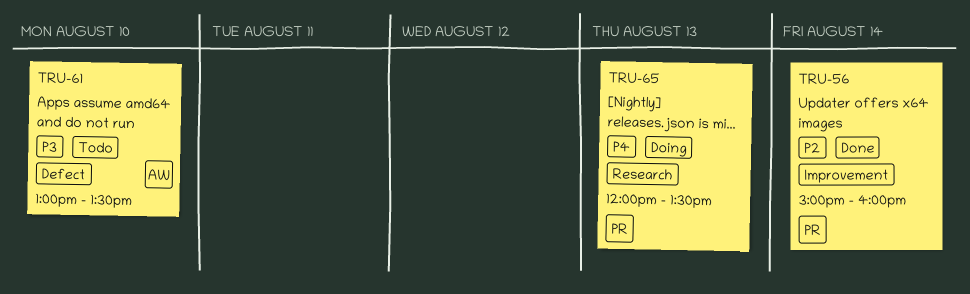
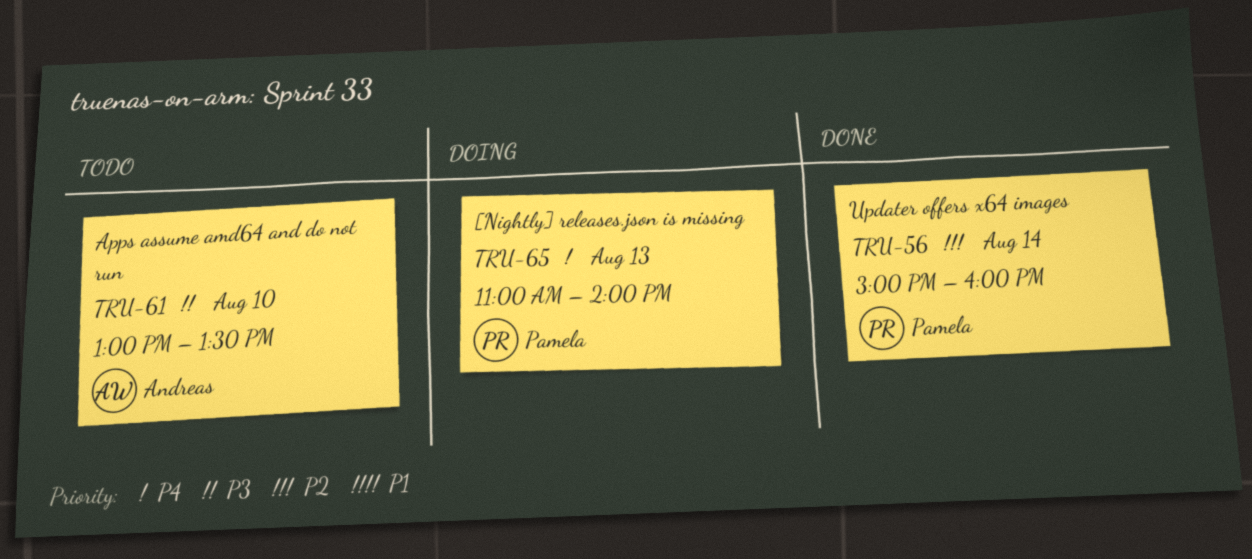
TRU-65, begins: 12:00 -> 11:00
TRU-65, ends: 13:30 -> 14:00

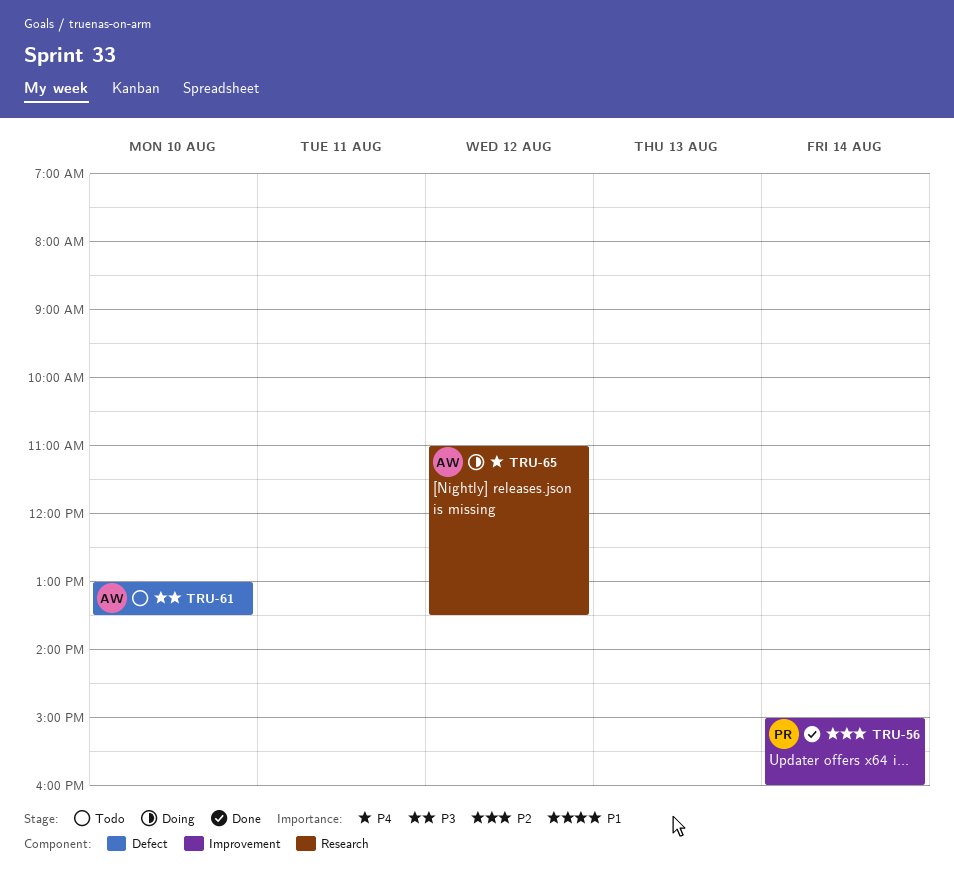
TRU-65, owner: Pamela -> Andreas
TRU-65, day: Aug 13 -> Aug 12
TRU-65, ends: 14:00 -> 13:30

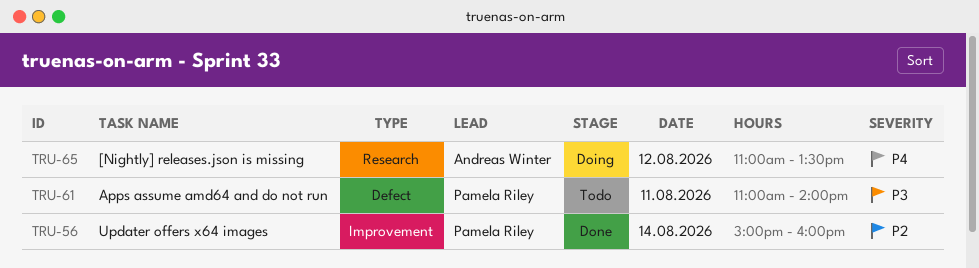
TRU-61, owner: Andreas Winter -> Pamela Riley
TRU-61, day: Aug 10 -> Aug 11
TRU-61, begins: 13:00 -> 11:00
TRU-61, ends: 13:30 -> 14:00

